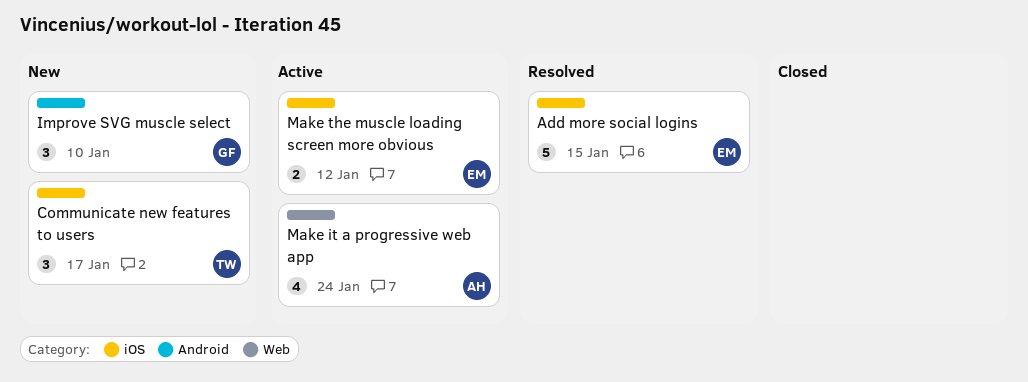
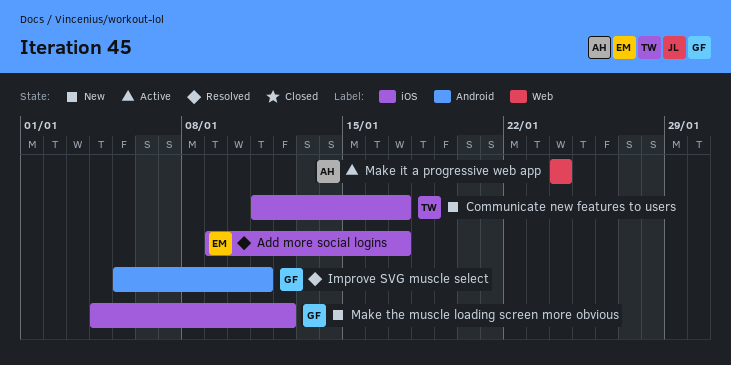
Add more social logins, due: Jan 15 -> Jan 17
Improve SVG muscle select, status: New -> Resolved
Improve SVG muscle select, due: Jan 10 -> Jan 11
Make the muscle loading screen more obvious, status: Active -> New
Make the muscle loading screen more obvious, owner: EM -> GF

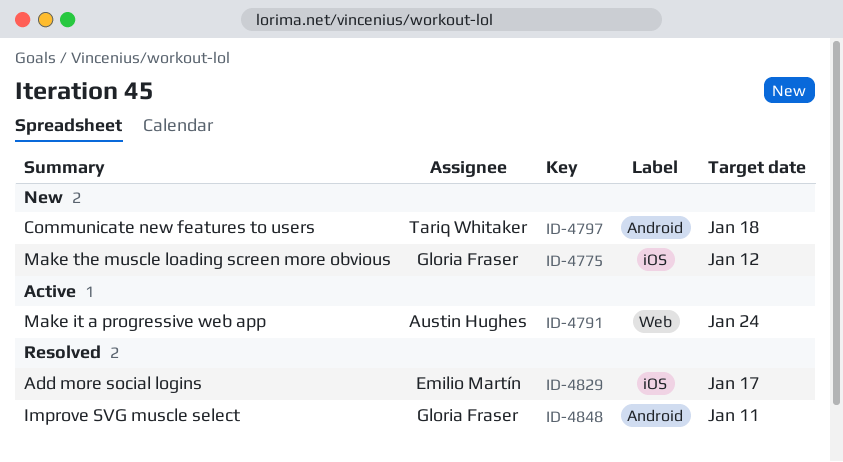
Communicate new features to users, label: iOS -> Android
Communicate new features to users, due: Jan 17 -> Jan 18

